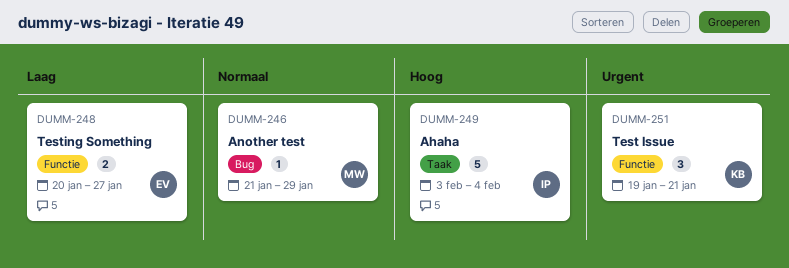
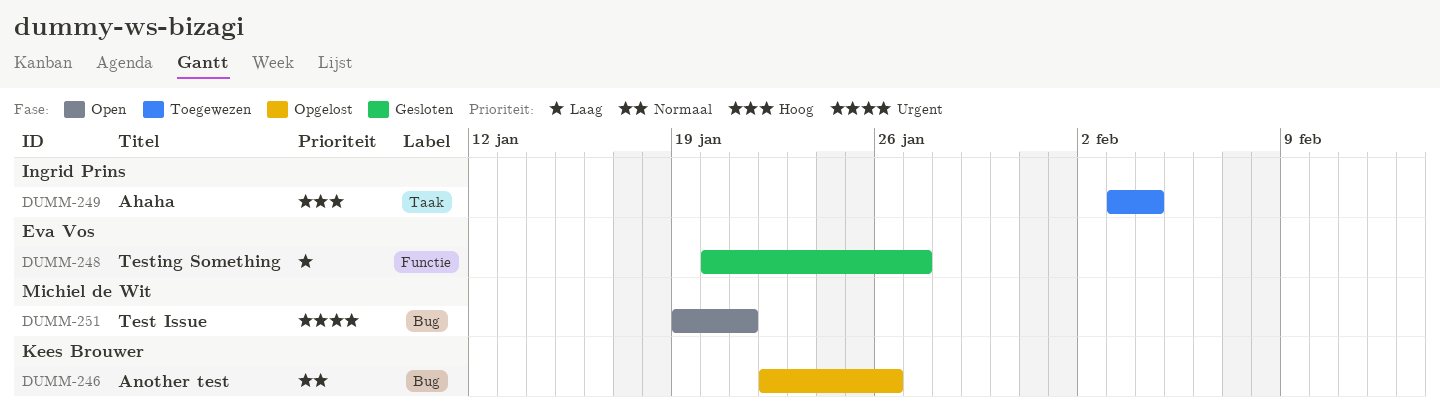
DUMM-246, owner: Michiel de Wit -> Kees Brouwer
DUMM-246, start: Jan 21 -> Jan 22
DUMM-246, due: Jan 29 -> Jan 26
DUMM-251, owner: Kees Brouwer -> Michiel de Wit
DUMM-251, label: Functie -> Bug

